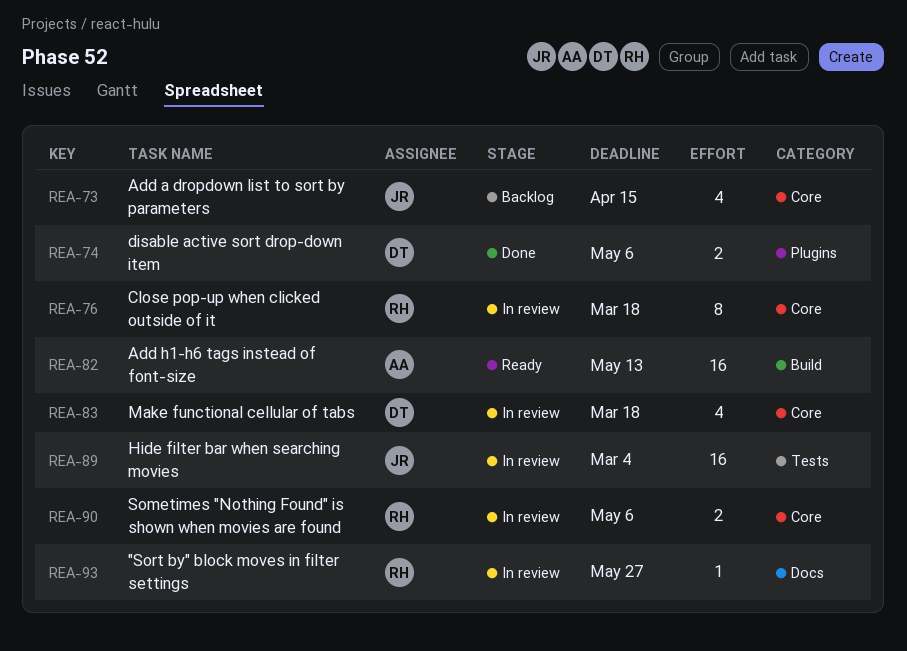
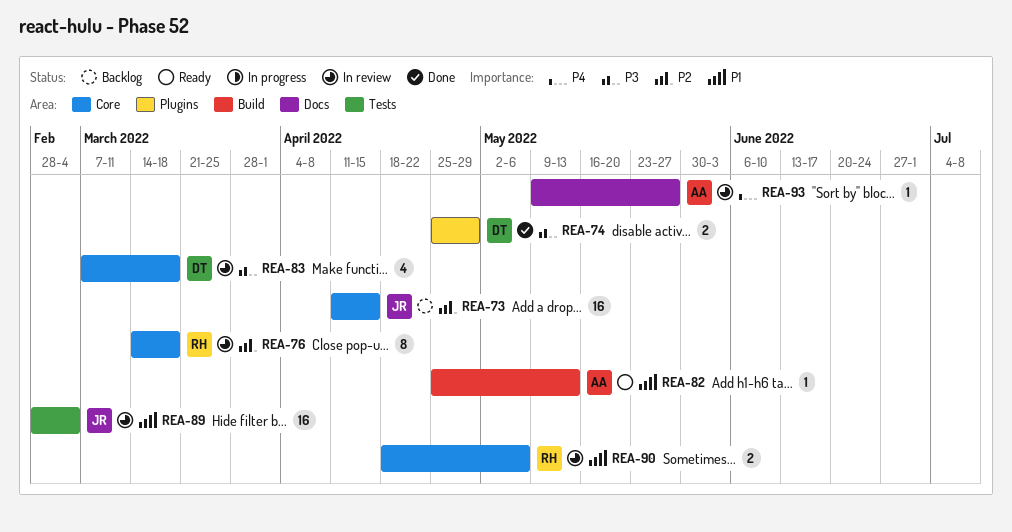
REA-73, estimate: 4 -> 16
REA-74, due: May 6 -> Apr 29
REA-82, estimate: 16 -> 1
REA-93, owner: RH -> AA

